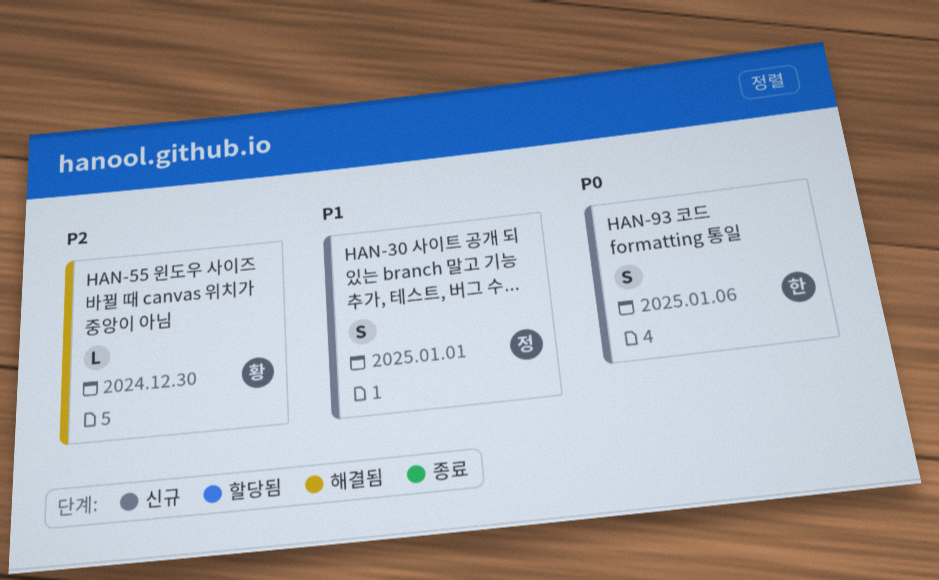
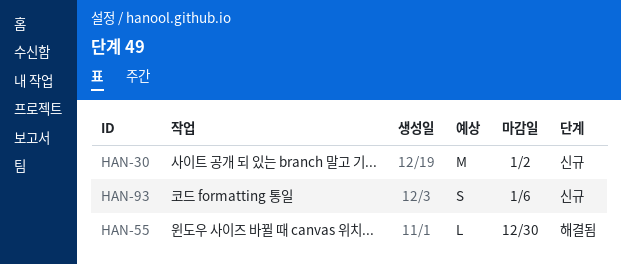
HAN-30, estimate: S -> M
HAN-30, due: Jan 1 -> Jan 2

